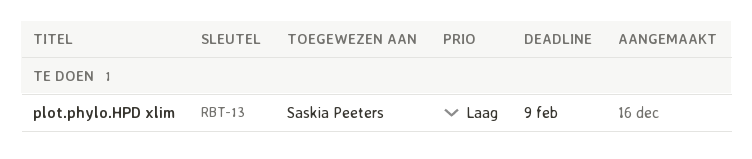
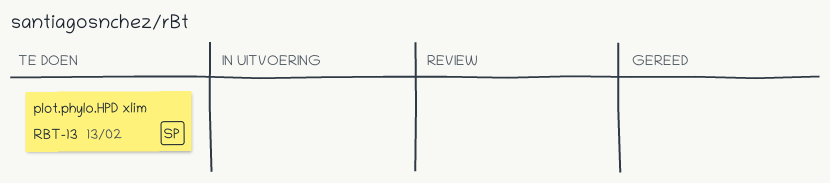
RBT-13, due: Feb 9 -> Feb 13

